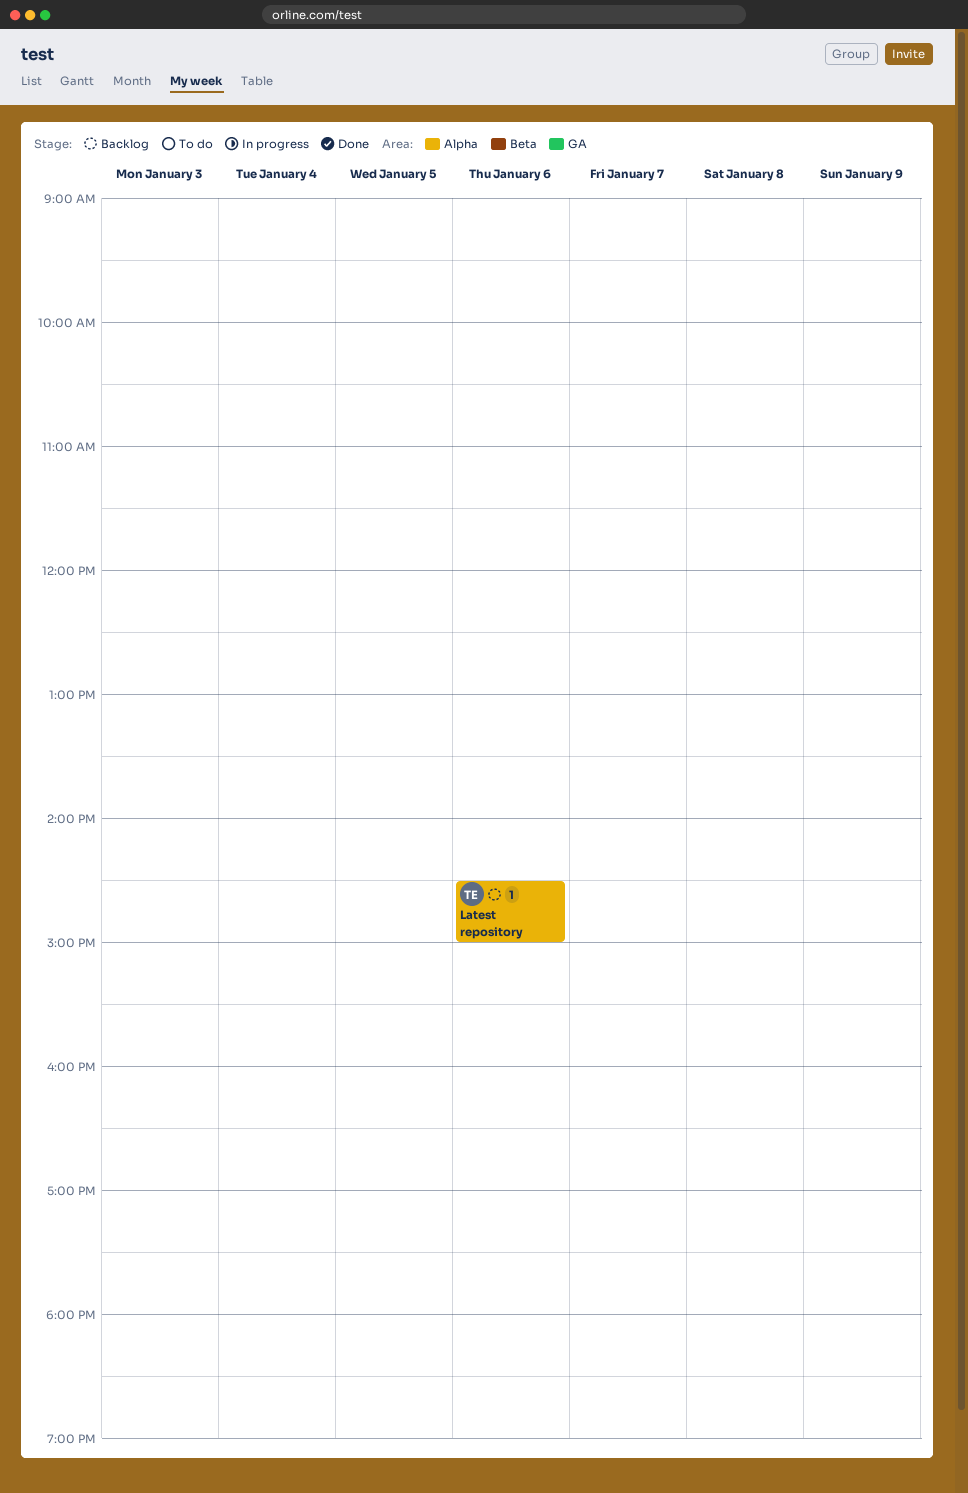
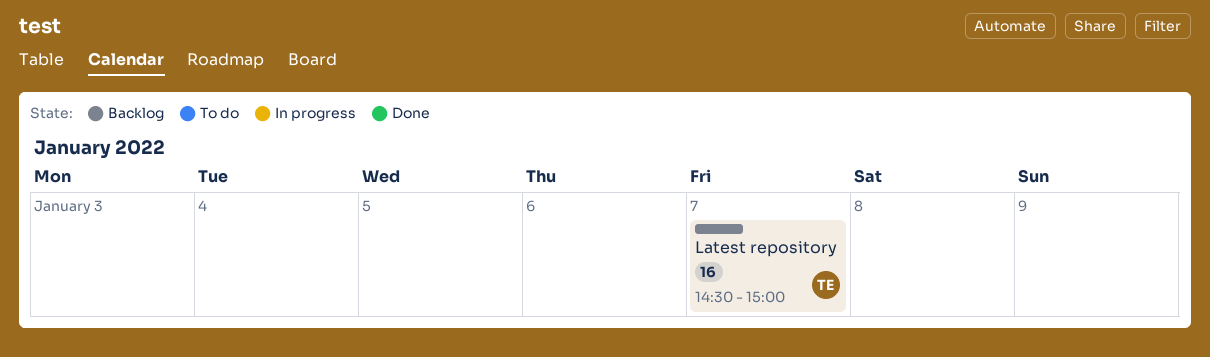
Latest repository, estimate: 1 -> 16
Latest repository, day: Jan 6 -> Jan 7

